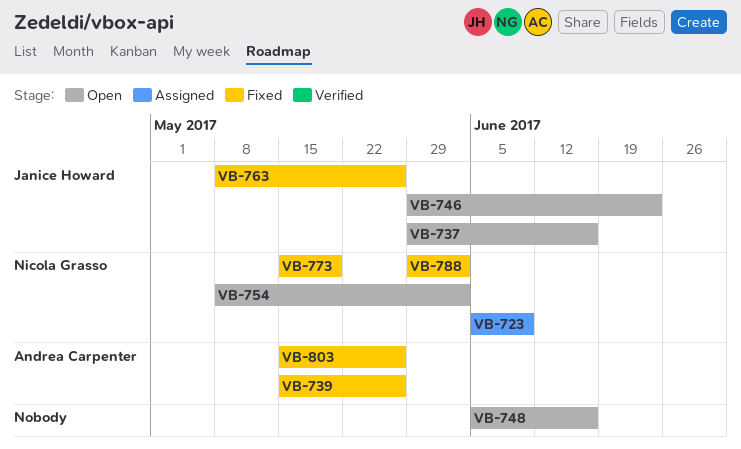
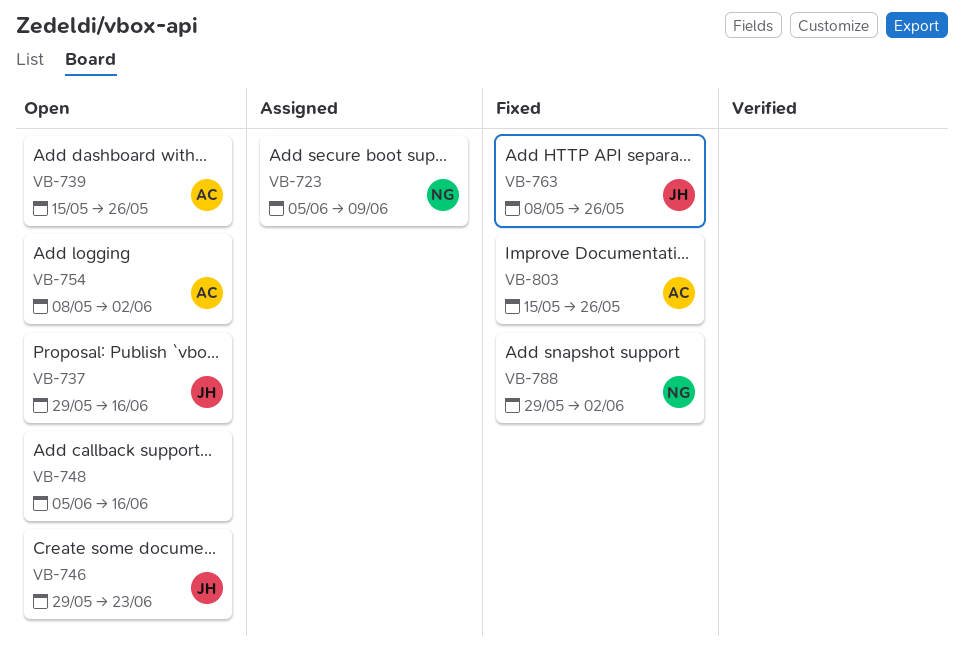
VB-739, status: Fixed -> Open
VB-754, owner: Nicola Grasso -> Andrea Carpenter
VB-773: present -> none

